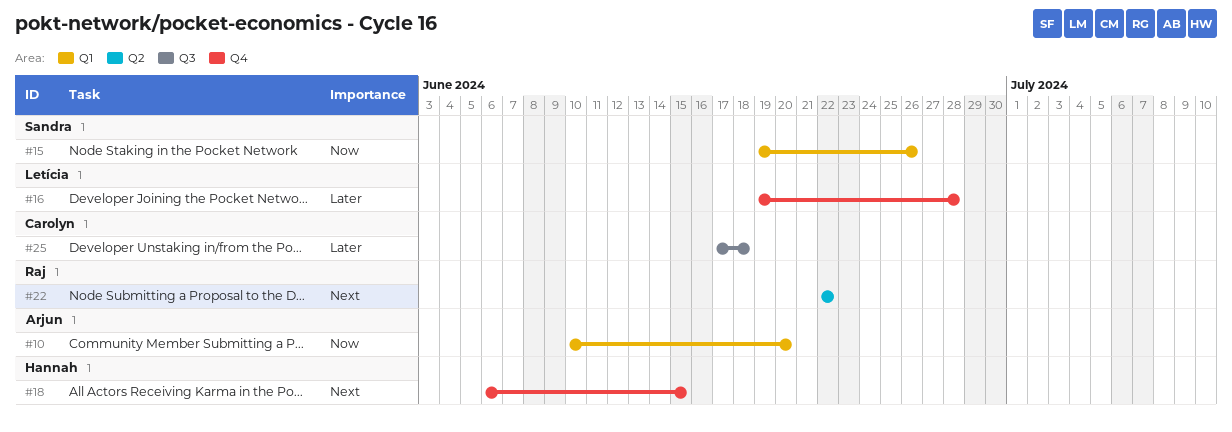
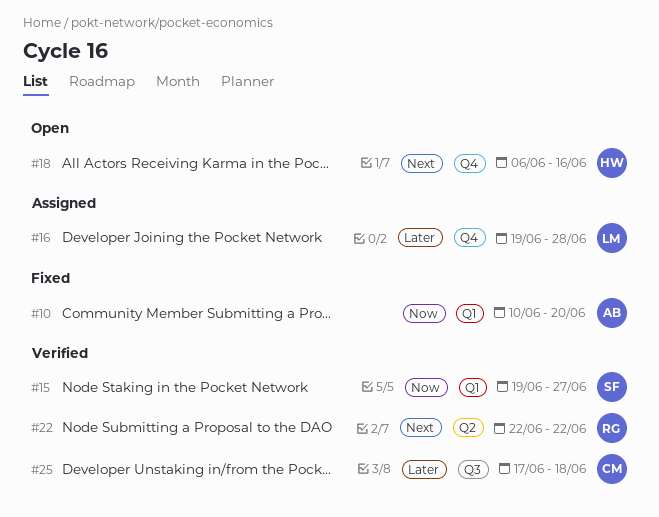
#15, due: Jun 26 -> Jun 27
#18, due: Jun 15 -> Jun 16

